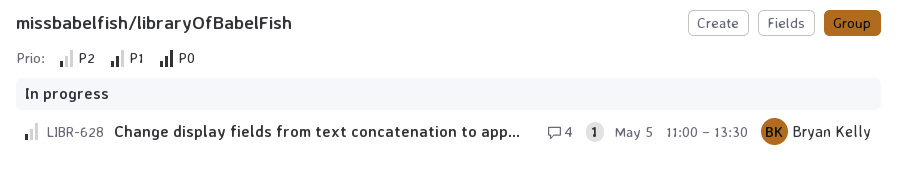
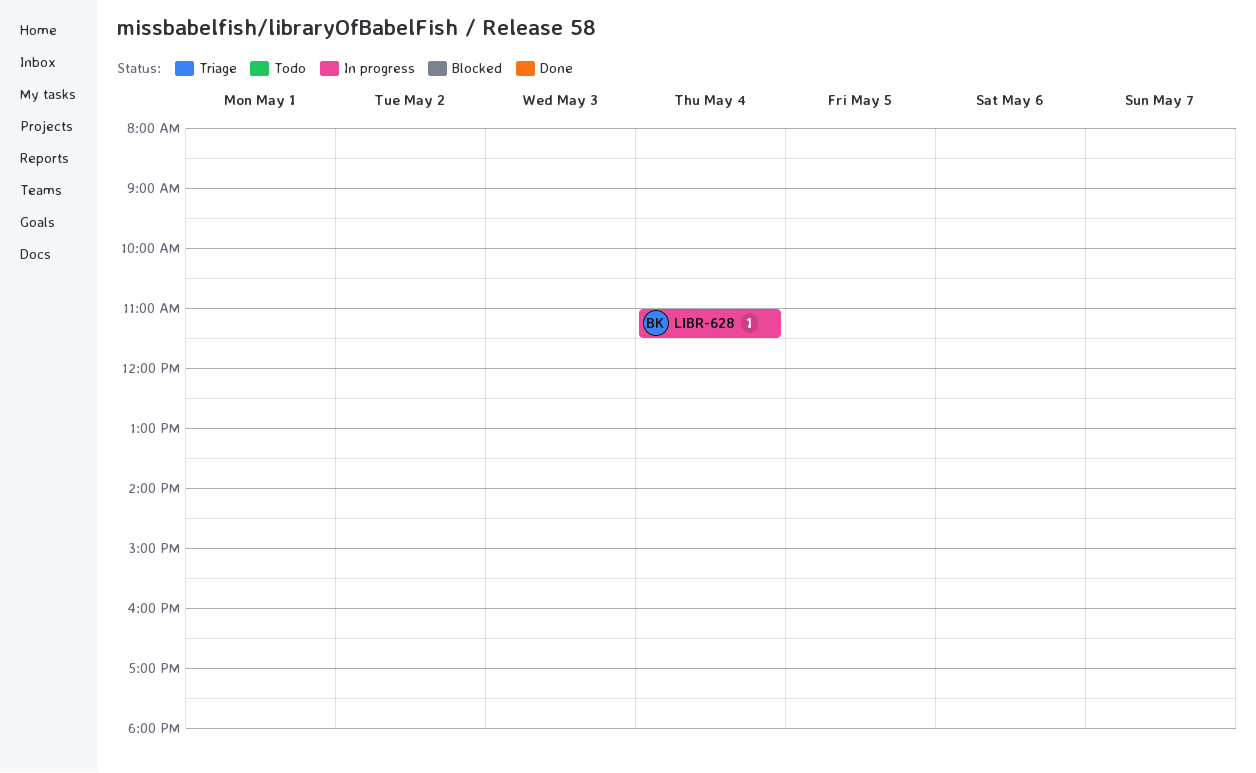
LIBR-628, day: May 5 -> May 4
LIBR-628, ends: 13:30 -> 11:30

